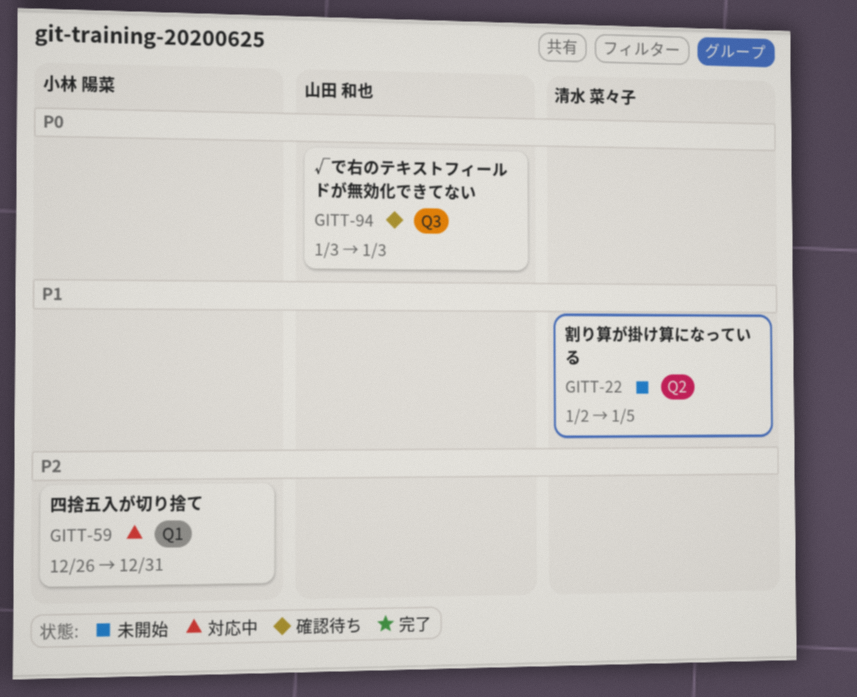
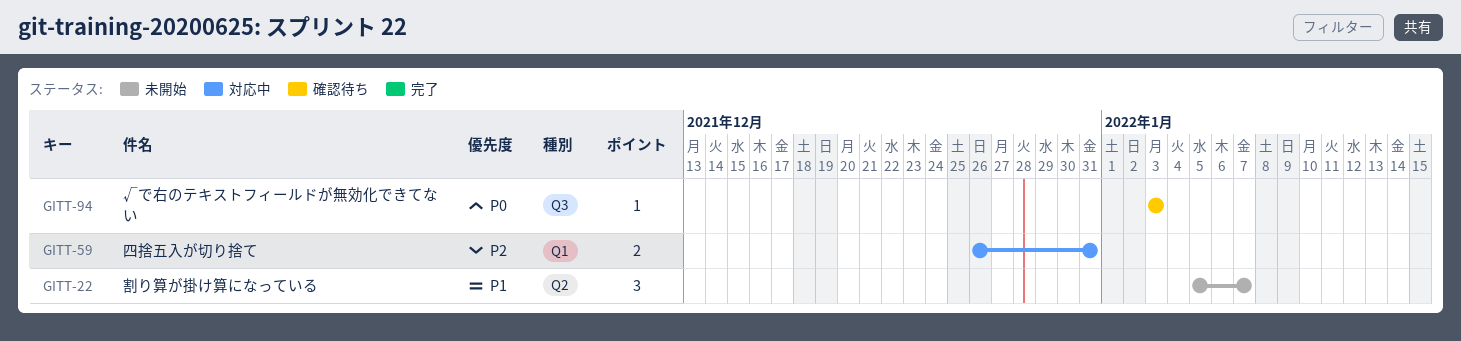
GITT-22, start: Jan 2 -> Jan 5
GITT-22, due: Jan 5 -> Jan 7

